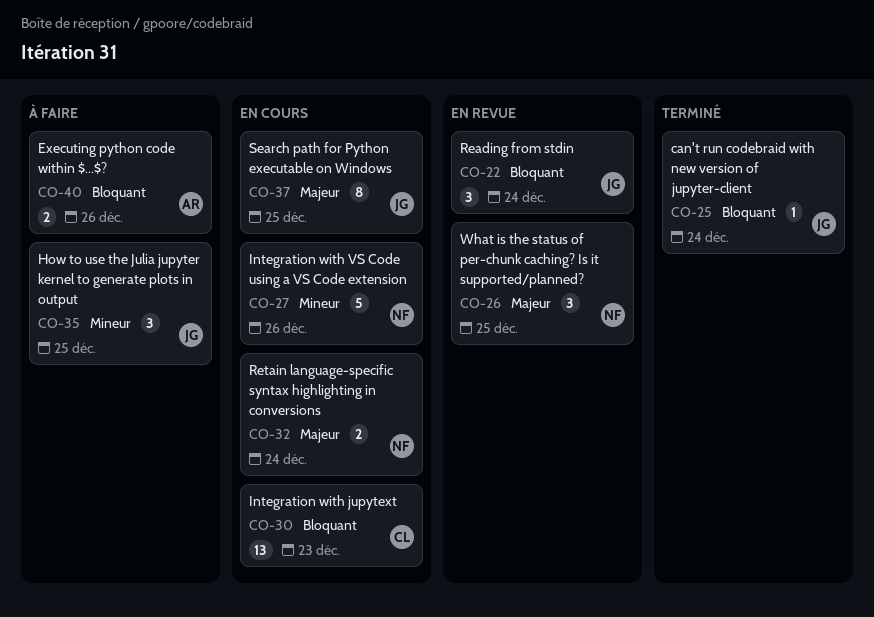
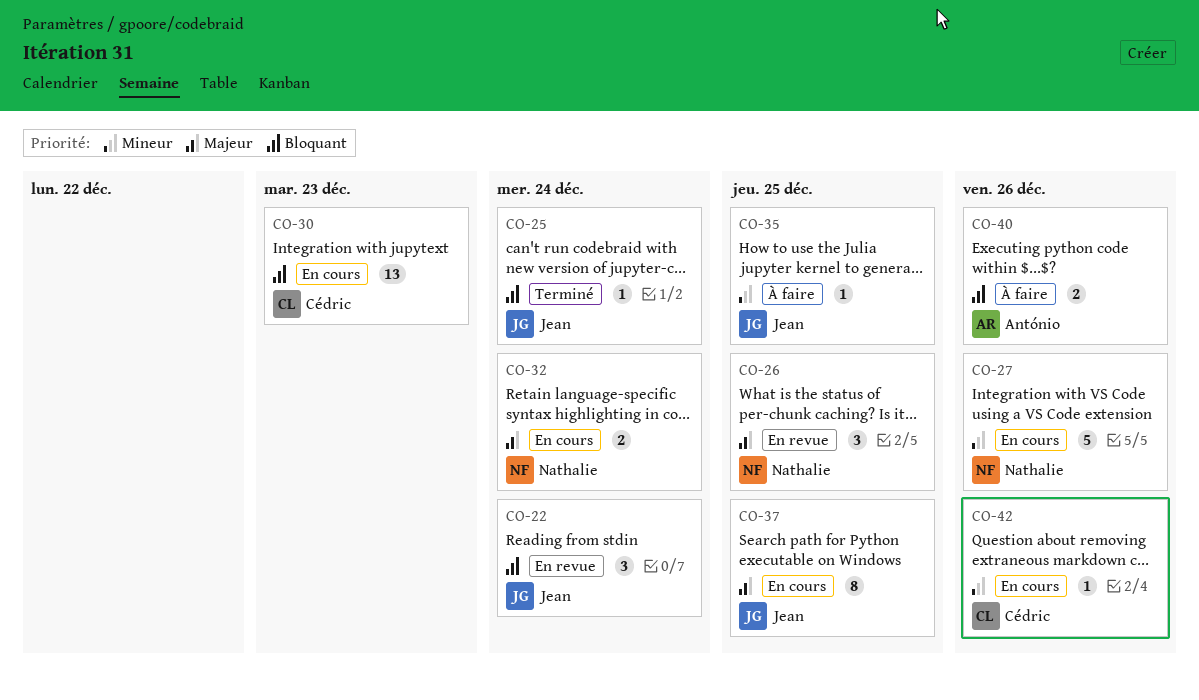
CO-35, estimate: 3 -> 1
CO-42: none -> present

